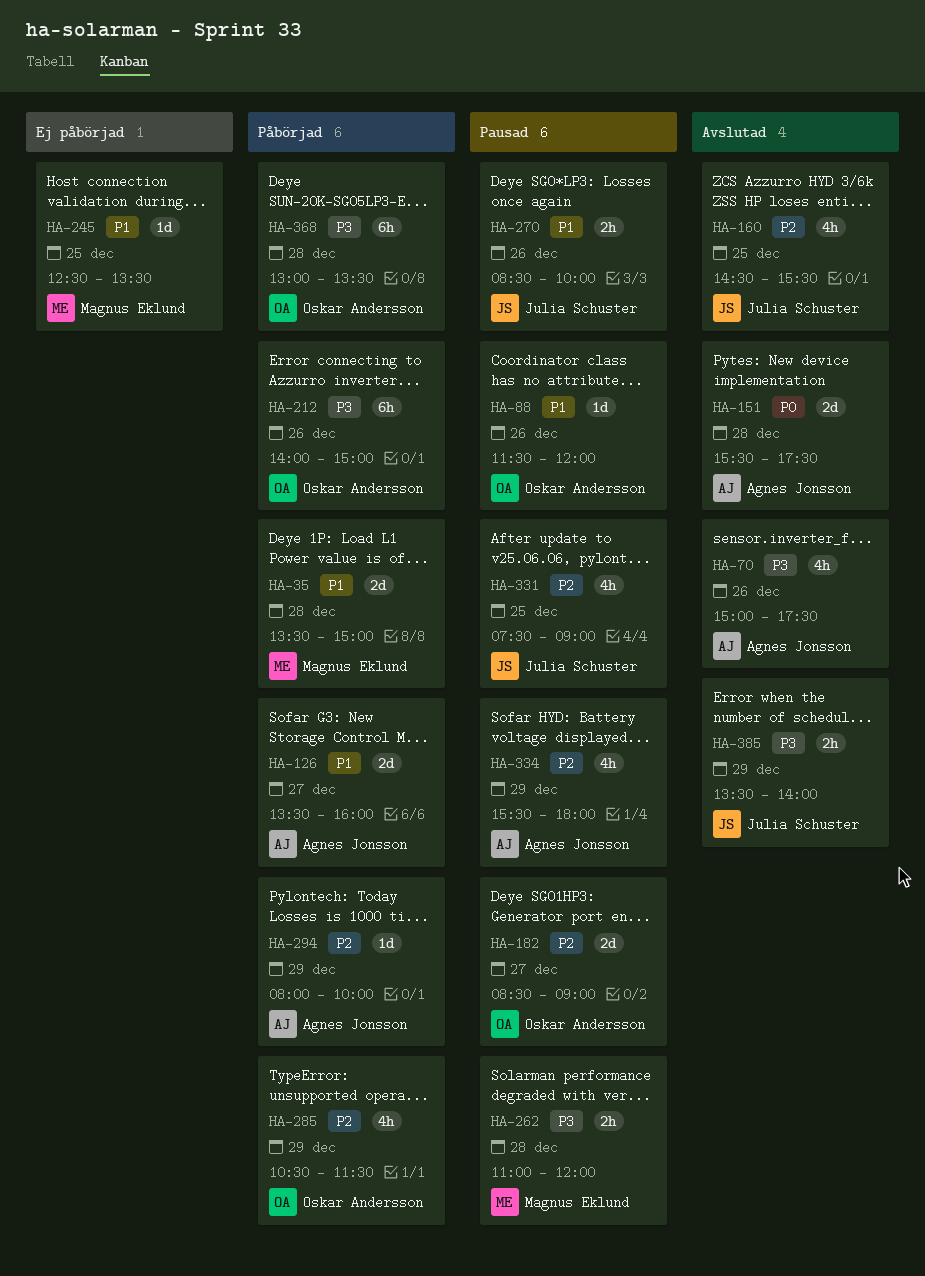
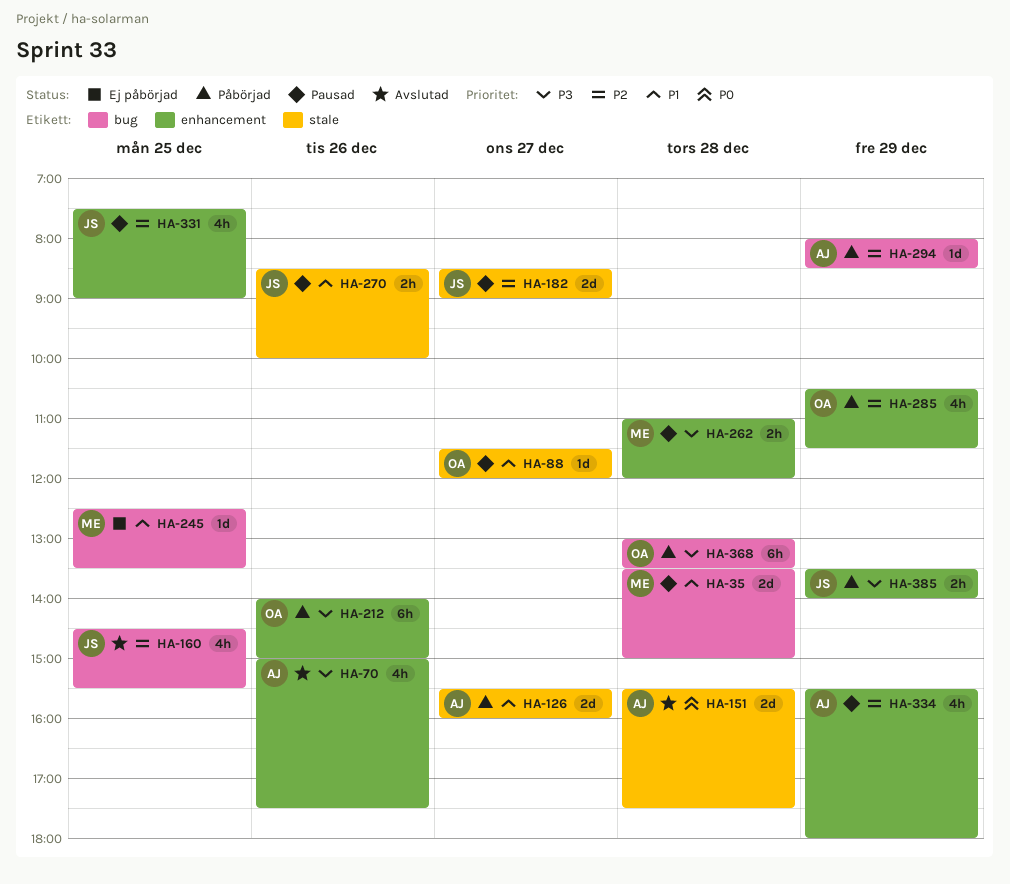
HA-35, status: Påbörjad -> Pausad
HA-88, day: Dec 26 -> Dec 27
HA-126, begins: 13:30 -> 15:30
HA-182, owner: Oskar Andersson -> Julia Schuster
HA-294, ends: 10:00 -> 08:30
HA-385, status: Avslutad -> Påbörjad

